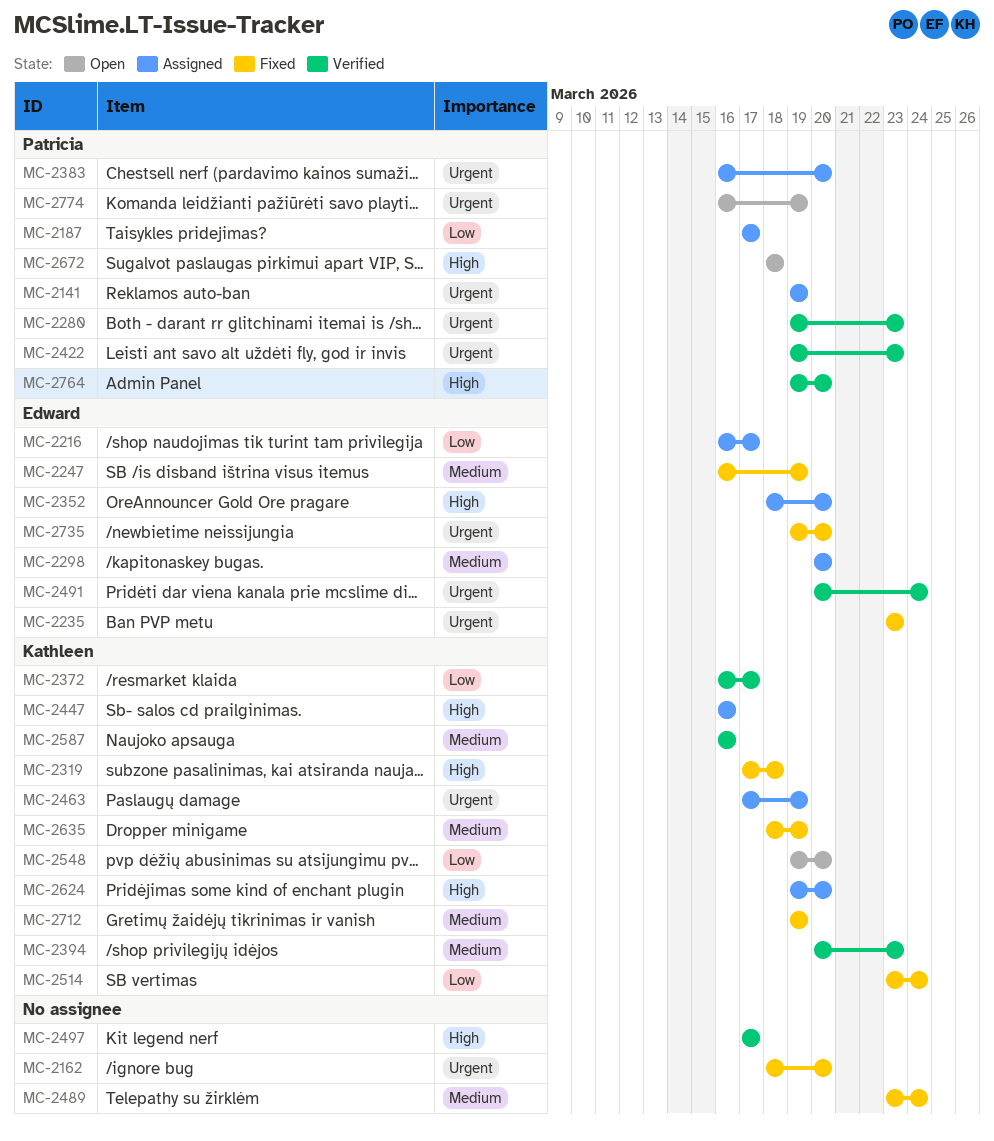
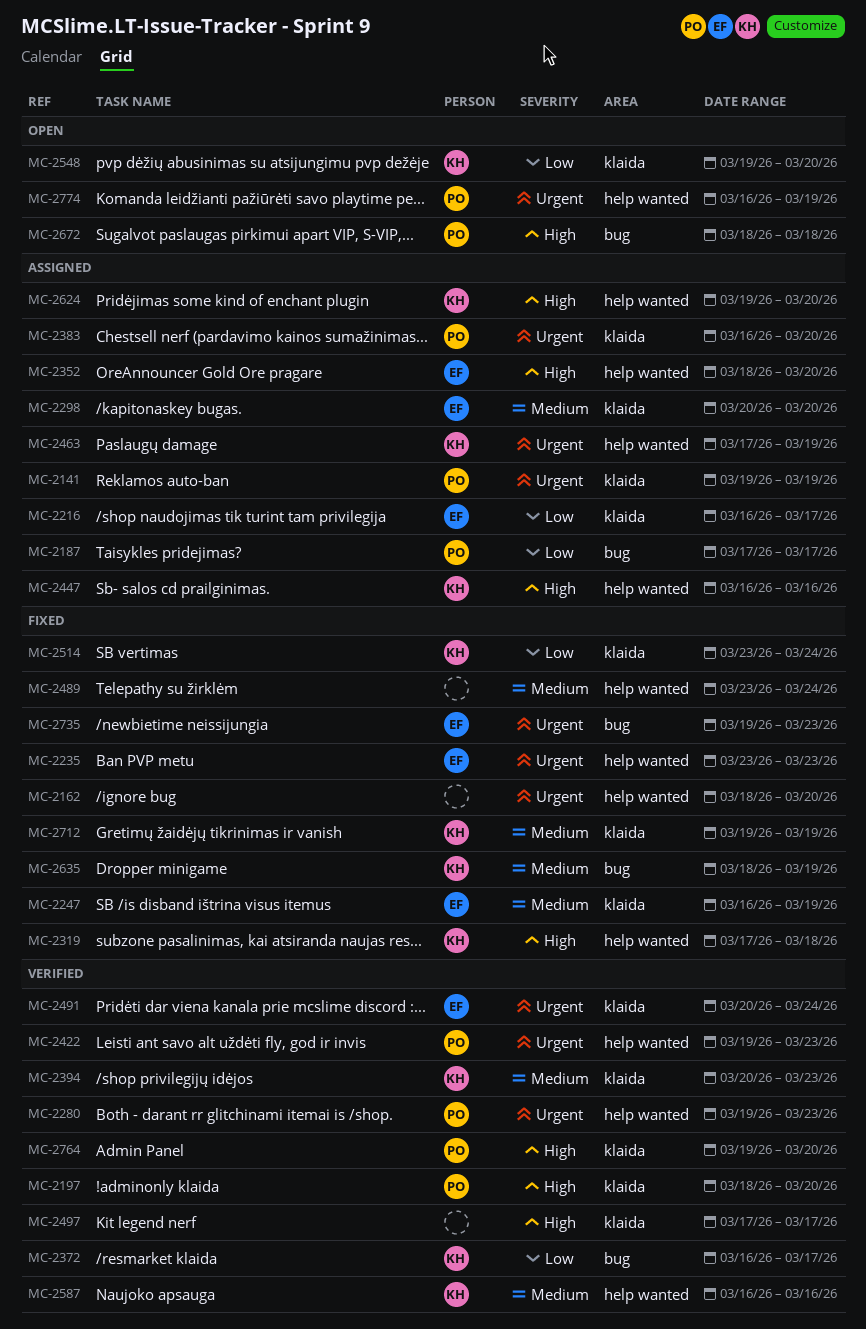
MC-2197: none -> present
MC-2735, due: Mar 20 -> Mar 23

